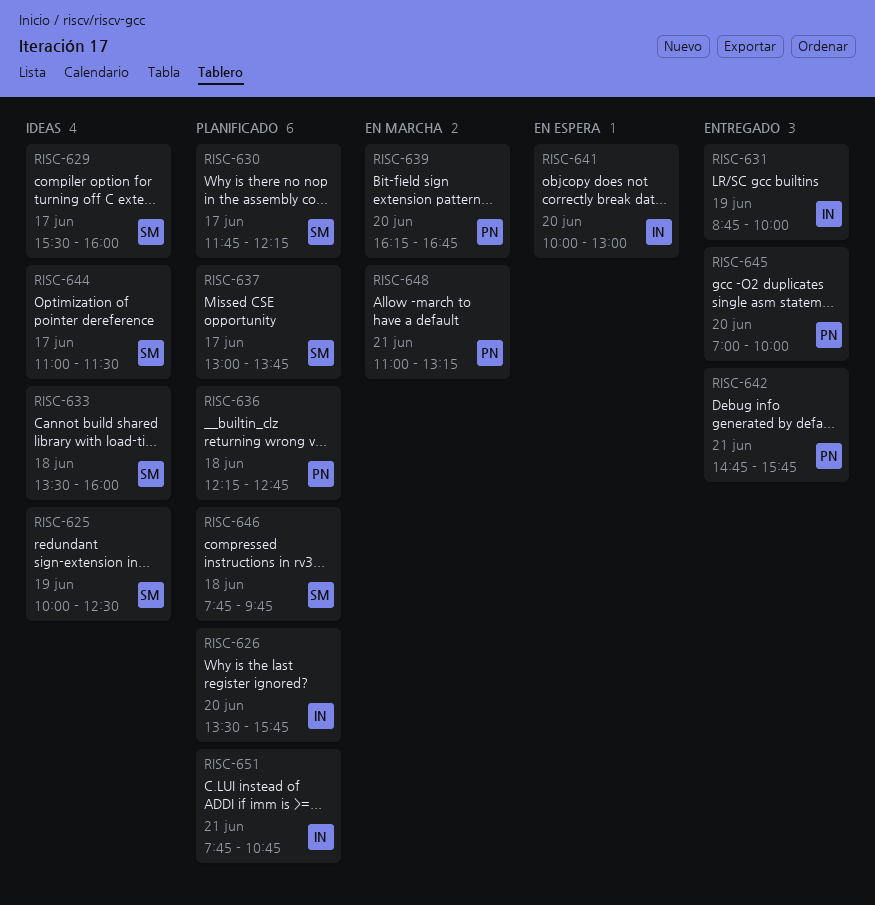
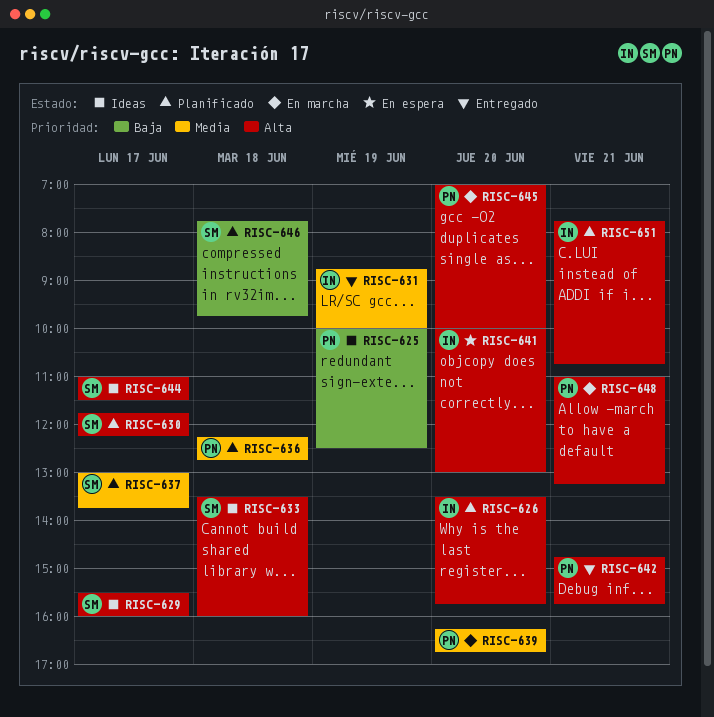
RISC-625, owner: SM -> PN
RISC-645, status: Entregado -> En marcha

